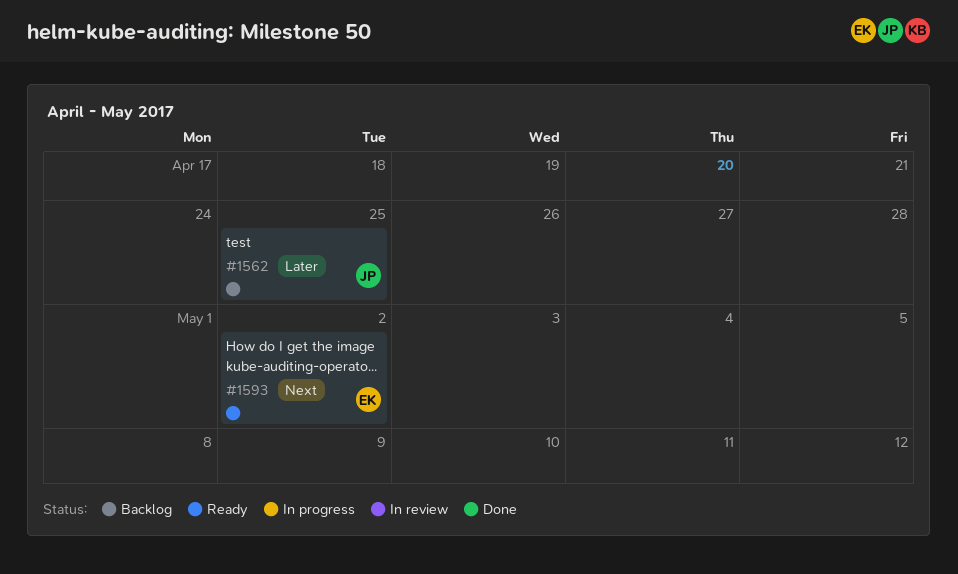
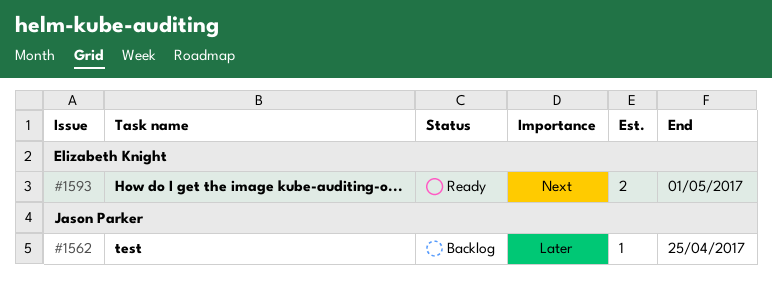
#1593, due: May 2 -> May 1

